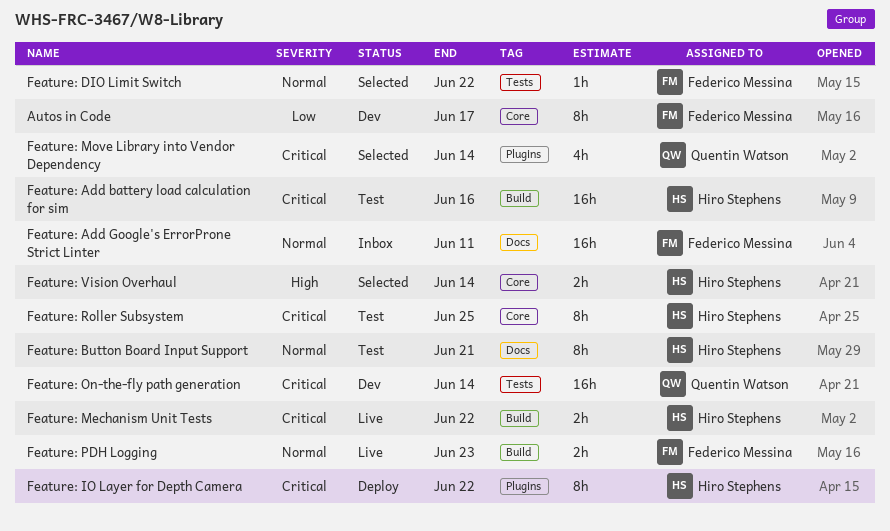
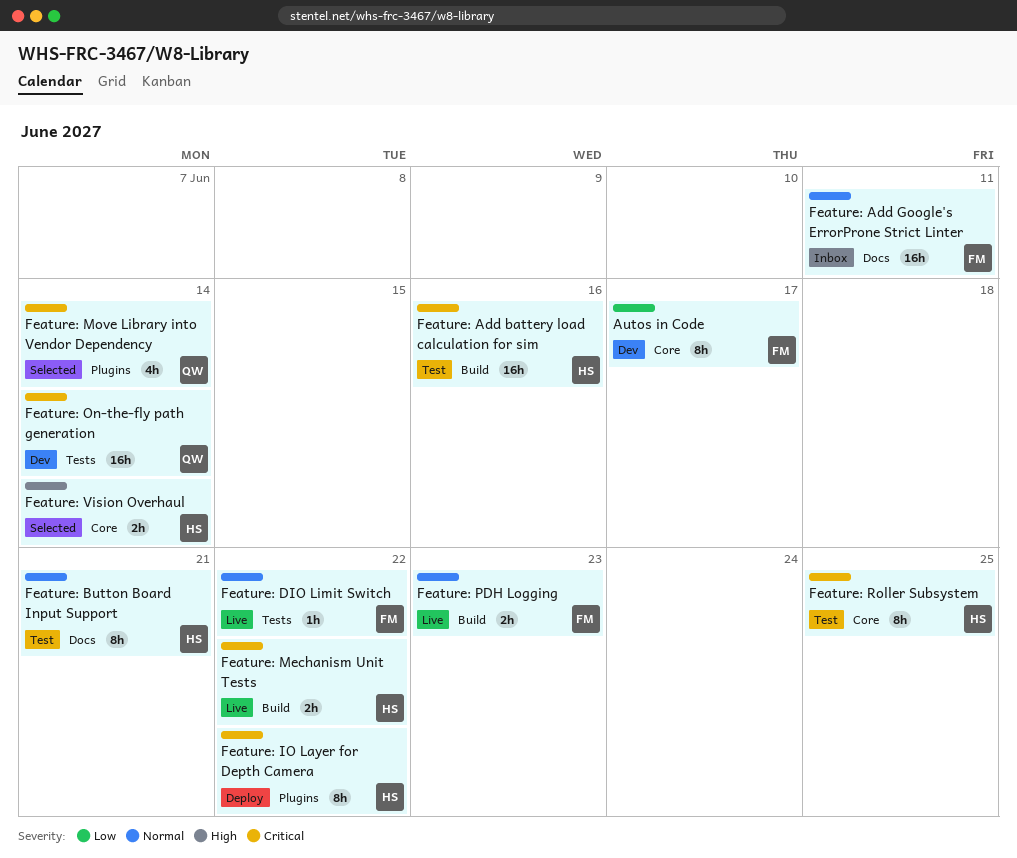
Feature: DIO Limit Switch, status: Selected -> Live

